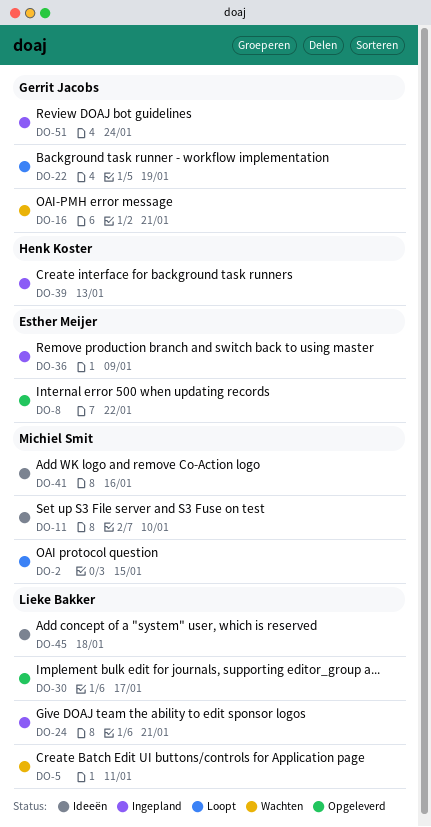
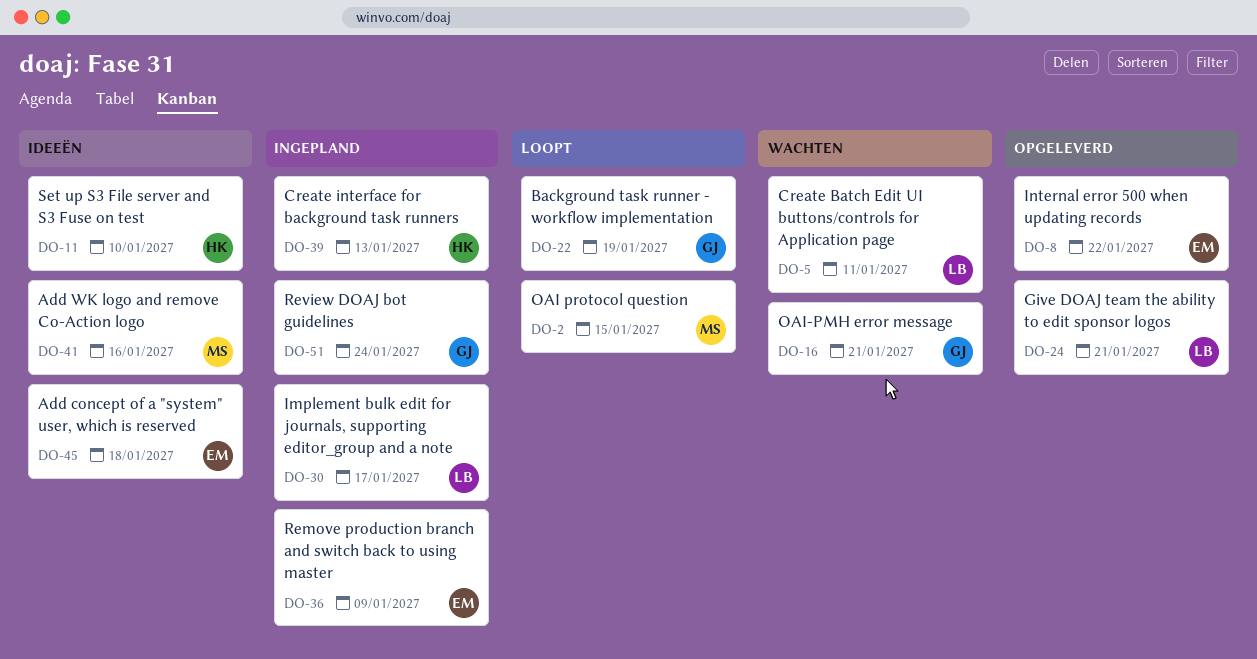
DO-11, owner: Michiel Smit -> Henk Koster
DO-24, status: Ingepland -> Opgeleverd
DO-30, status: Opgeleverd -> Ingepland
DO-45, owner: Lieke Bakker -> Esther Meijer

